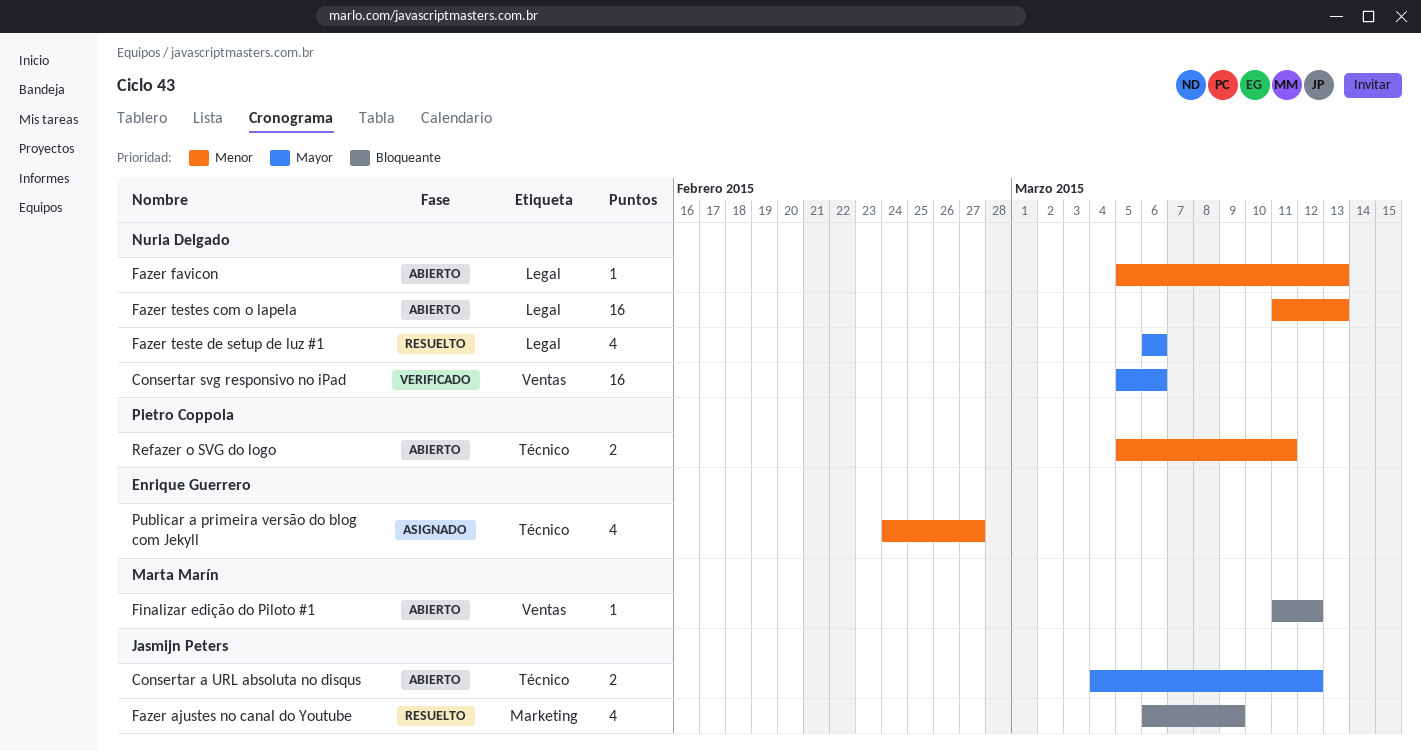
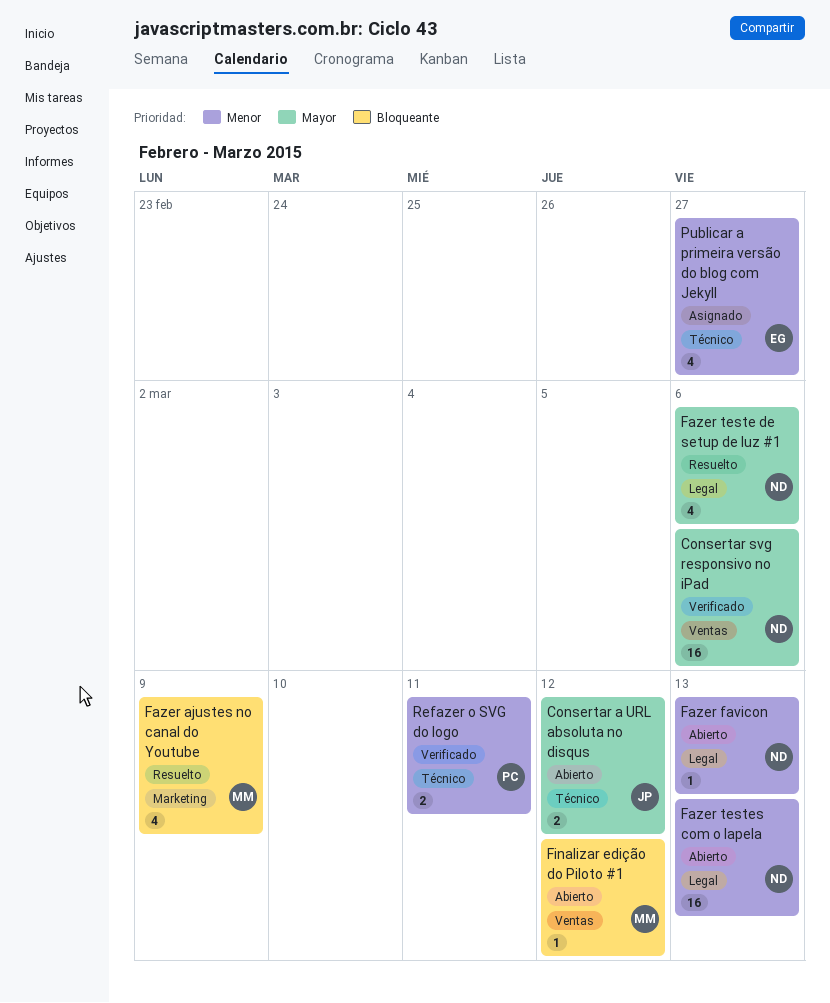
Fazer ajustes no canal do Youtube, owner: Jasmijn Peters -> Marta Marín
Refazer o SVG do logo, status: Abierto -> Verificado

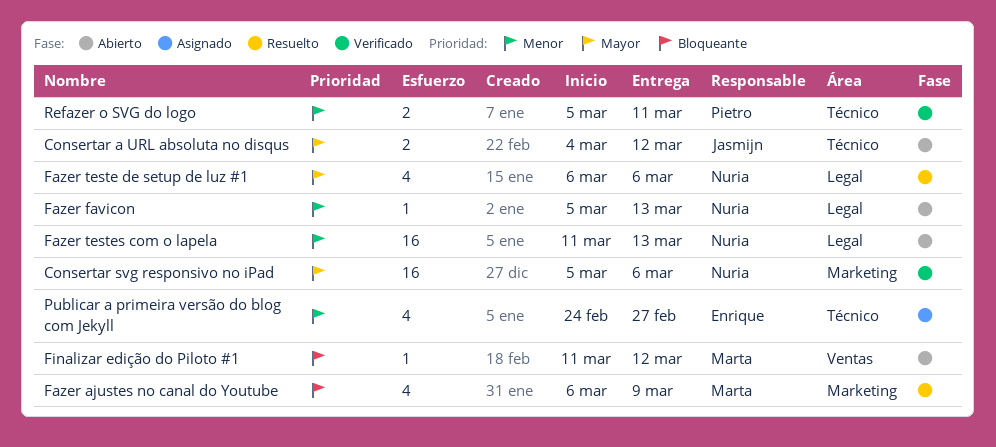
Consertar svg responsivo no iPad, label: Ventas -> Marketing

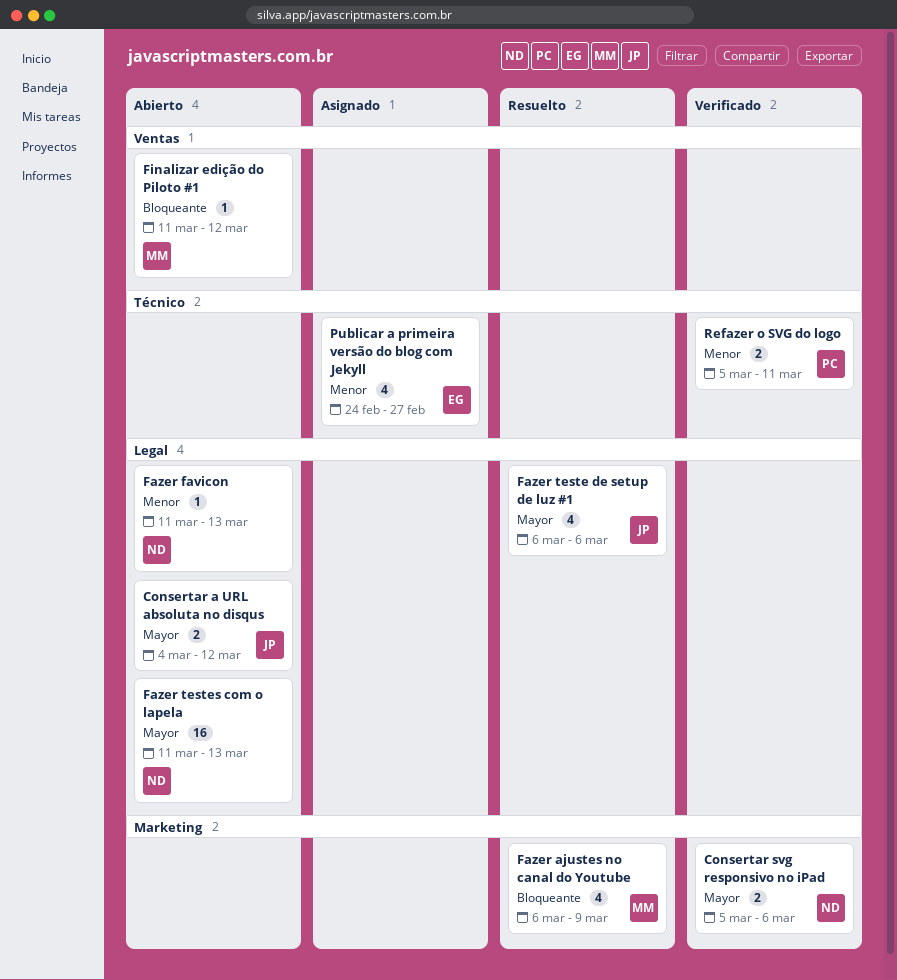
Consertar a URL absoluta no disqus, label: Técnico -> Legal
Consertar svg responsivo no iPad, estimate: 16 -> 2
Fazer favicon, start: Mar 5 -> Mar 11
Fazer teste de setup de luz #1, owner: Nuria -> Jasmijn
Fazer testes com o lapela, priority: Menor -> Mayor

